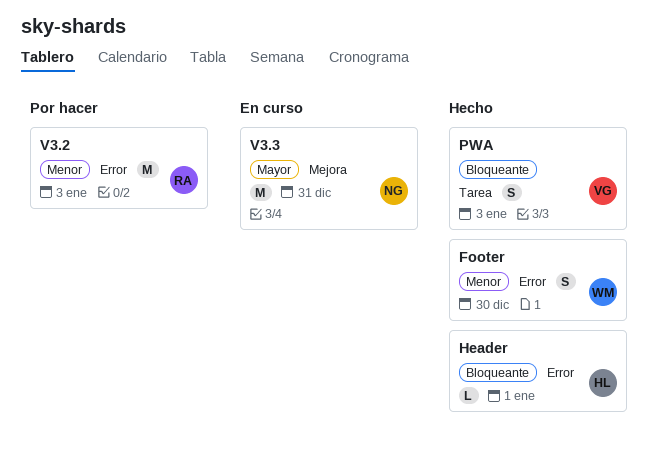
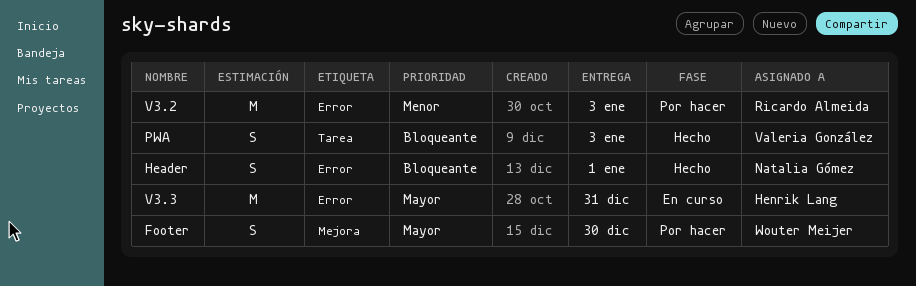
Footer, status: Hecho -> Por hacer
Footer, priority: Menor -> Mayor
Footer, label: Error -> Mejora
Header, owner: Henrik Lang -> Natalia Gómez
Header, estimate: L -> S
V3.3, owner: Natalia Gómez -> Henrik Lang
V3.3, label: Mejora -> Error

